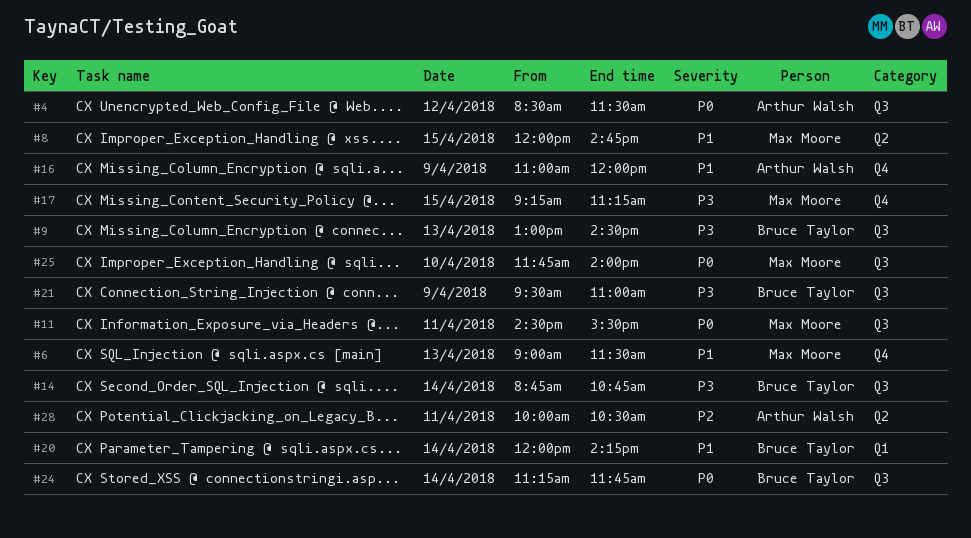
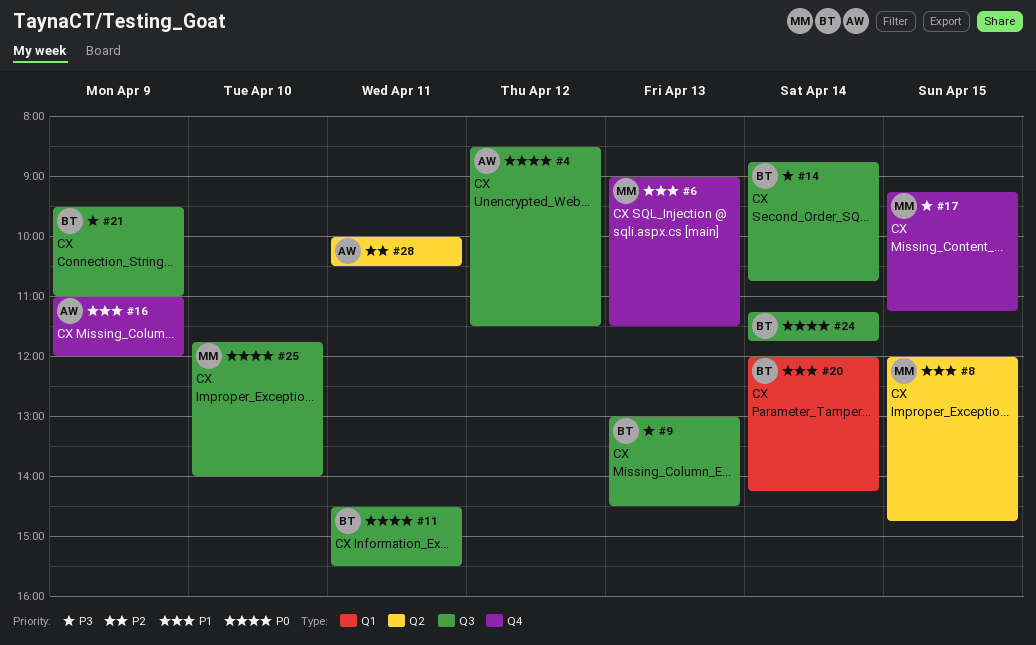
#11, owner: Max Moore -> Bruce Taylor

